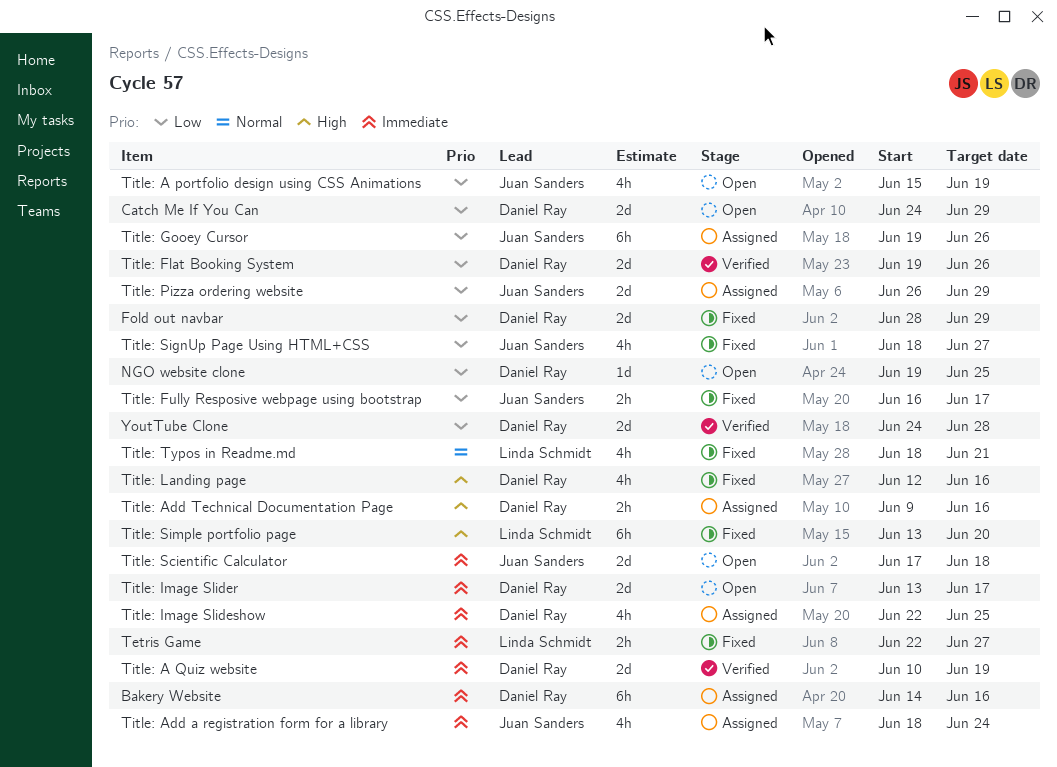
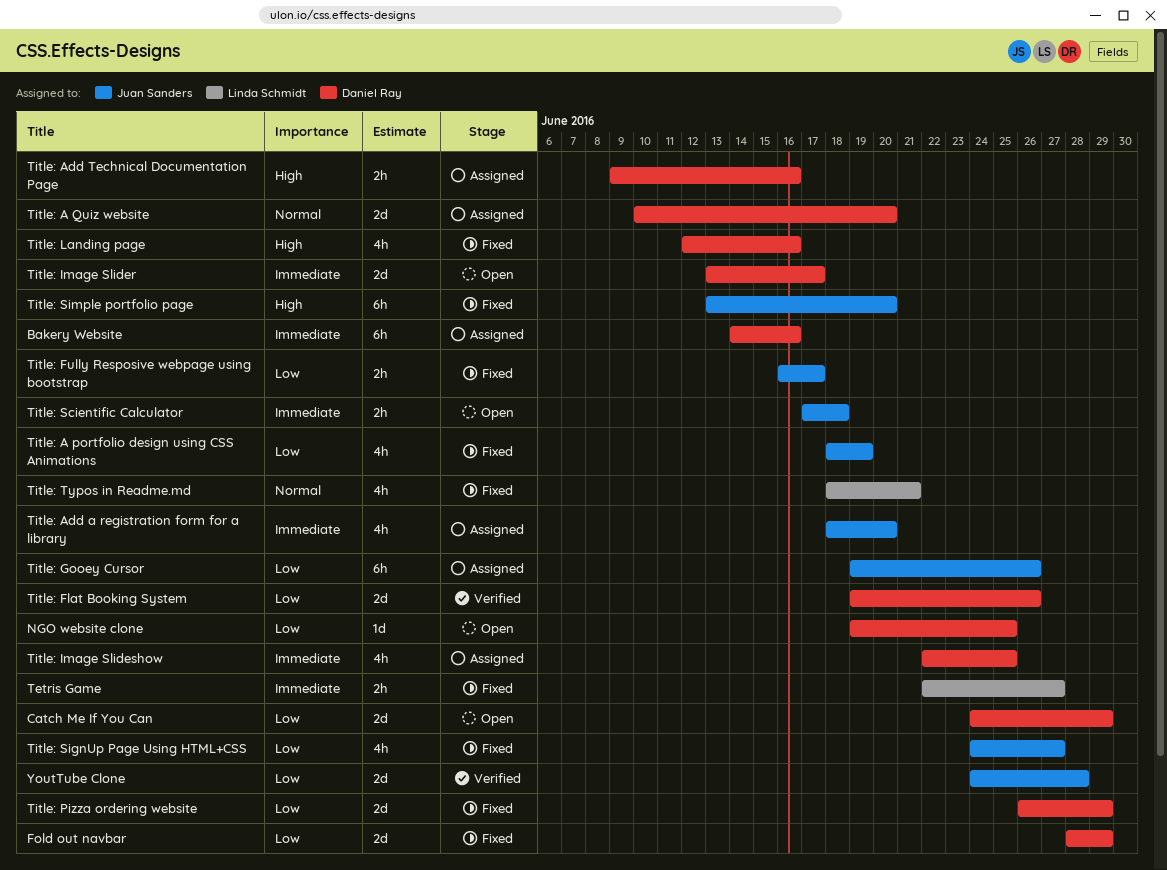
Title: A portfolio design using CSS Animations, status: Open -> Fixed
Title: A portfolio design using CSS Animations, start: Jun 15 -> Jun 18
Title: A Quiz website, status: Verified -> Assigned
Title: A Quiz website, priority: Immediate -> Normal
Title: A Quiz website, due: Jun 19 -> Jun 20
Title: Add a registration form for a library, due: Jun 24 -> Jun 20
Title: Pizza ordering website, status: Assigned -> Fixed
Title: Pizza ordering website, owner: Juan Sanders -> Daniel Ray
Title: Scientific Calculator, estimate: 2d -> 2h
Title: SignUp Page Using HTML+CSS, start: Jun 18 -> Jun 24
Title: Simple portfolio page, owner: Linda Schmidt -> Juan Sanders
YoutTube Clone, owner: Daniel Ray -> Juan Sanders

